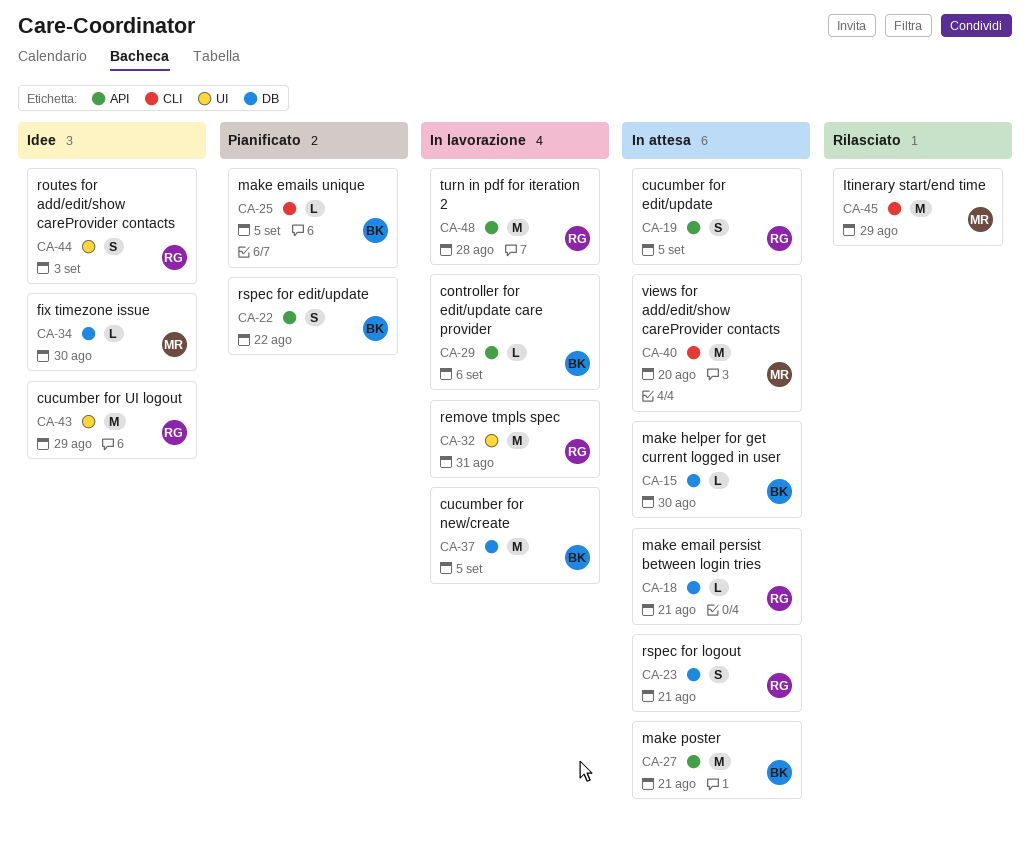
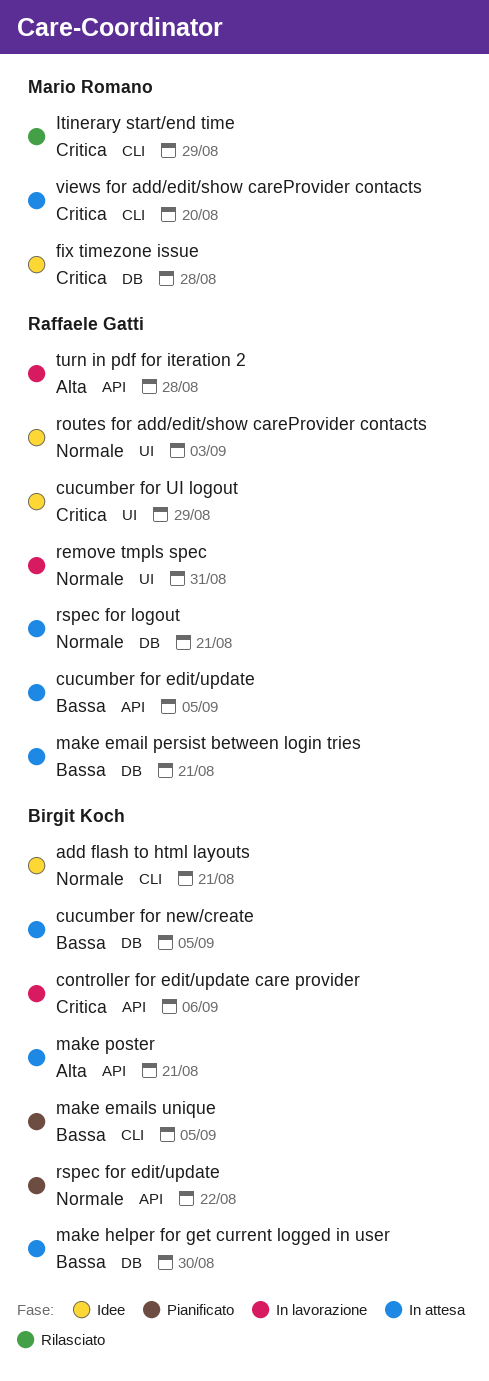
add flash to html layouts: none -> present
cucumber for new/create, status: In lavorazione -> In attesa
fix timezone issue, due: Aug 30 -> Aug 28

